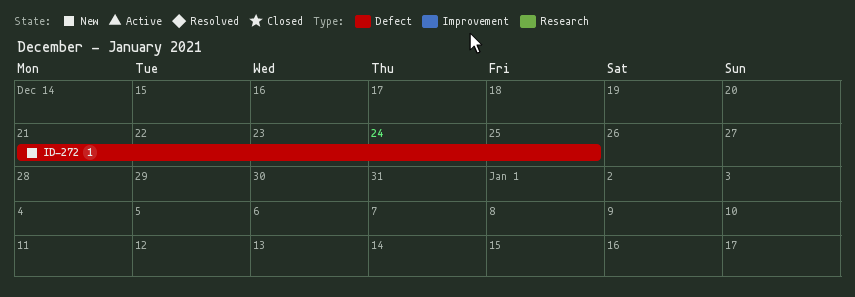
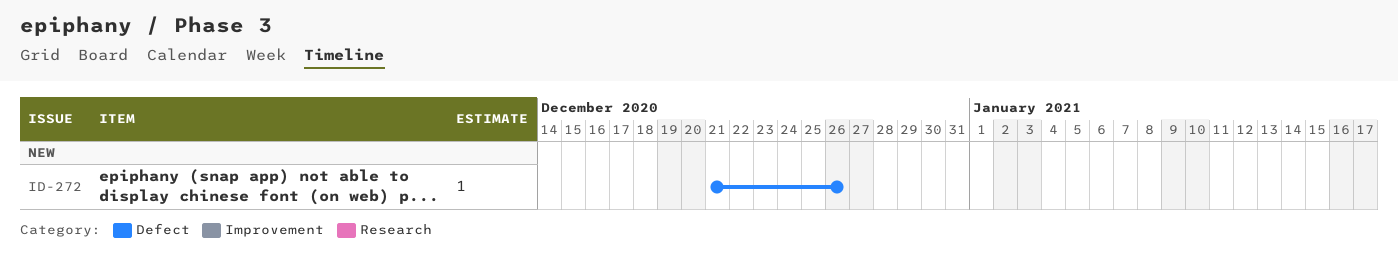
ID-272, due: Dec 25 -> Dec 26

